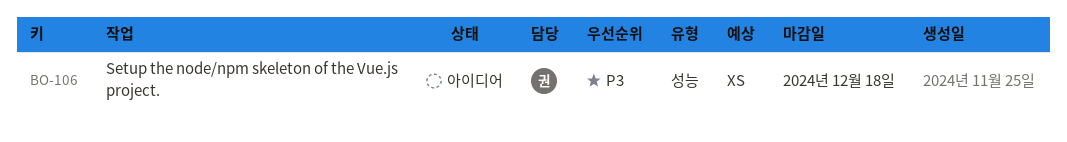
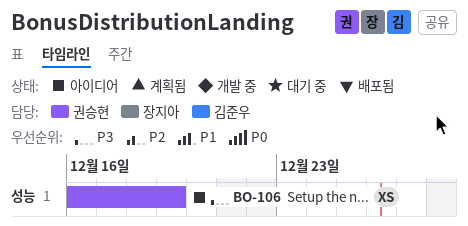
BO-106, due: Dec 18 -> Dec 19

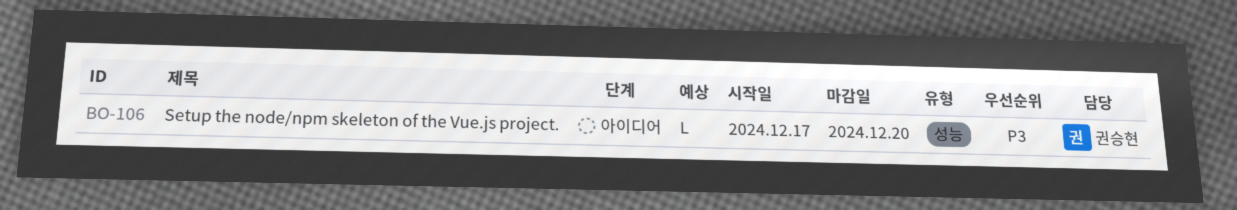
BO-106, estimate: XS -> L
BO-106, start: Dec 16 -> Dec 17
BO-106, due: Dec 19 -> Dec 20

